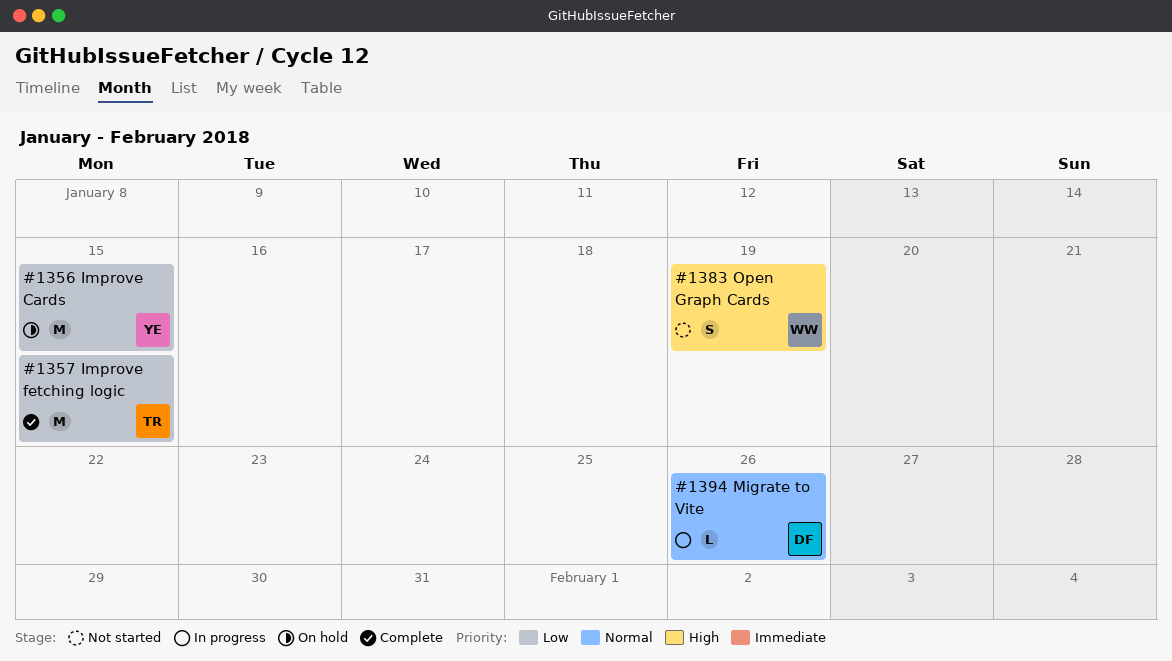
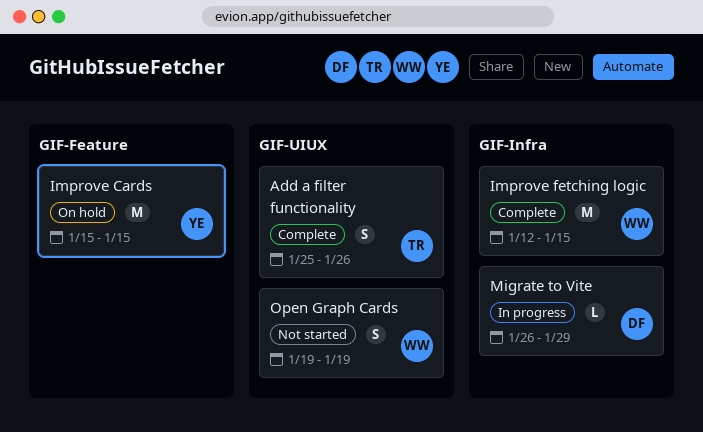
Add a filter functionality: none -> present
Improve fetching logic, owner: TR -> WW
Migrate to Vite, due: Jan 26 -> Jan 29

